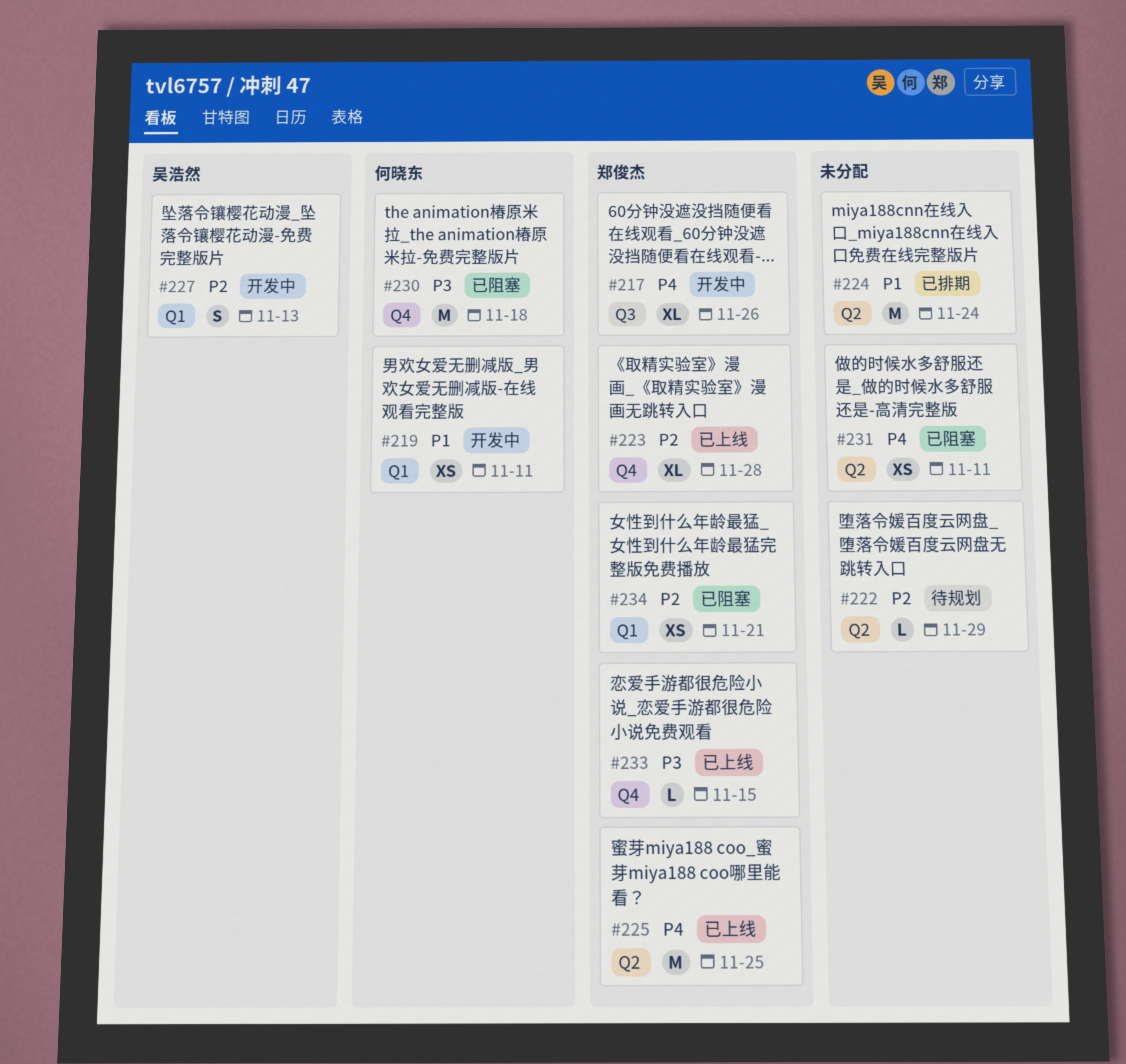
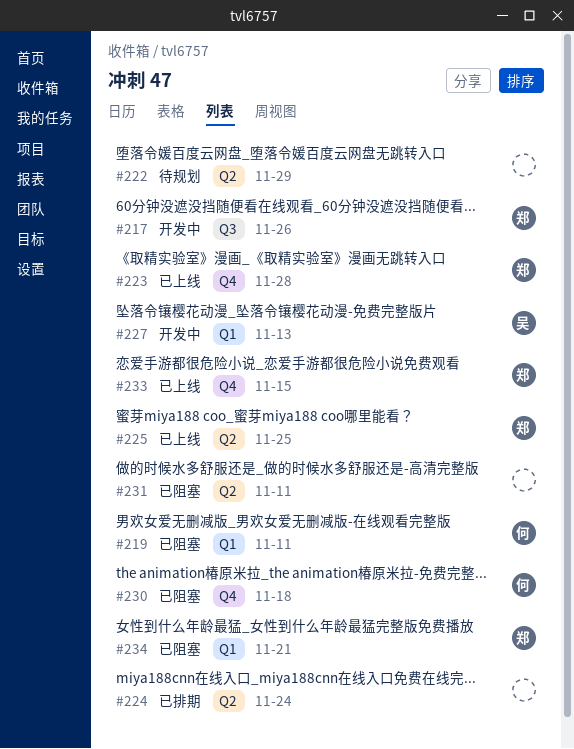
#219, status: 开发中 -> 已阻塞

